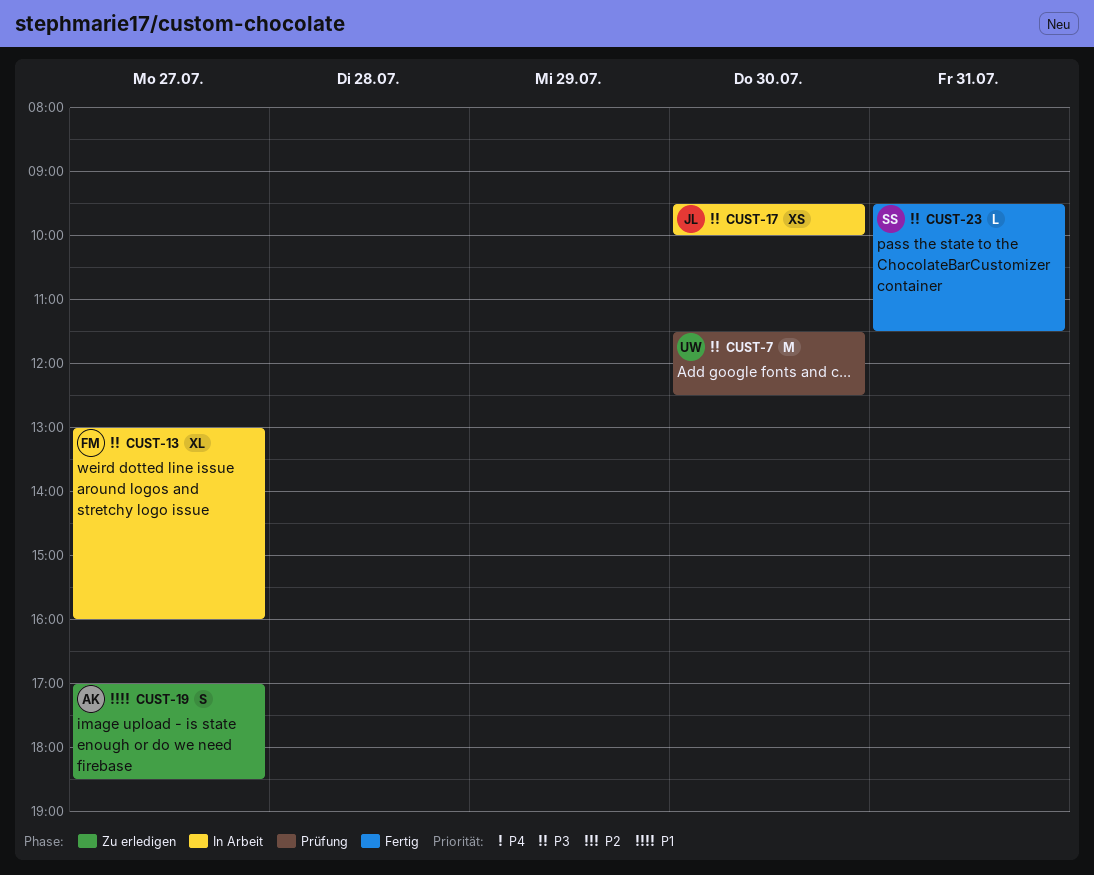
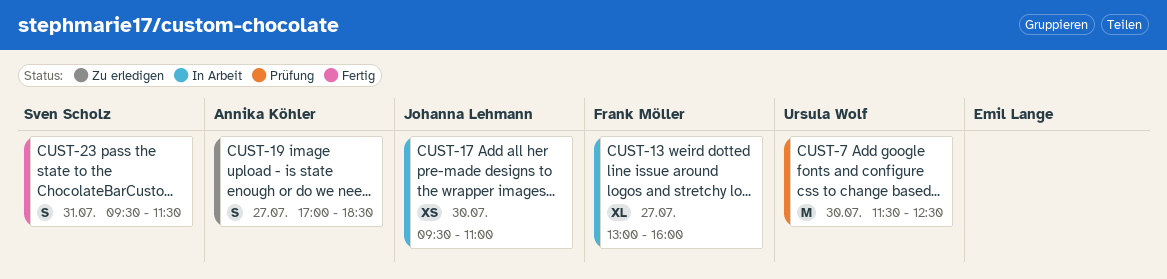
CUST-17, ends: 10:00 -> 11:00
CUST-23, estimate: L -> S

